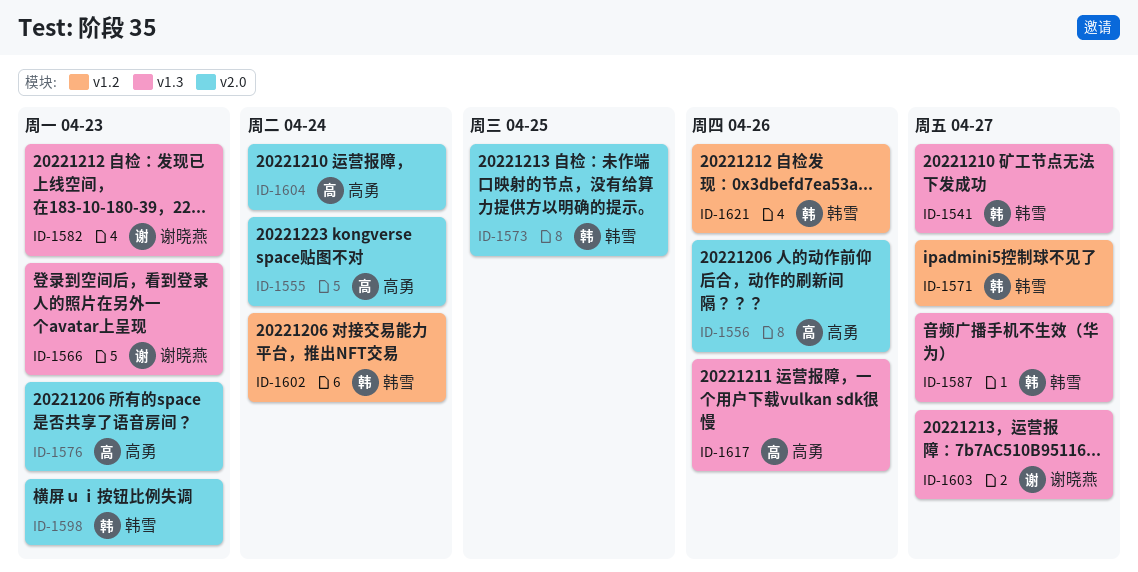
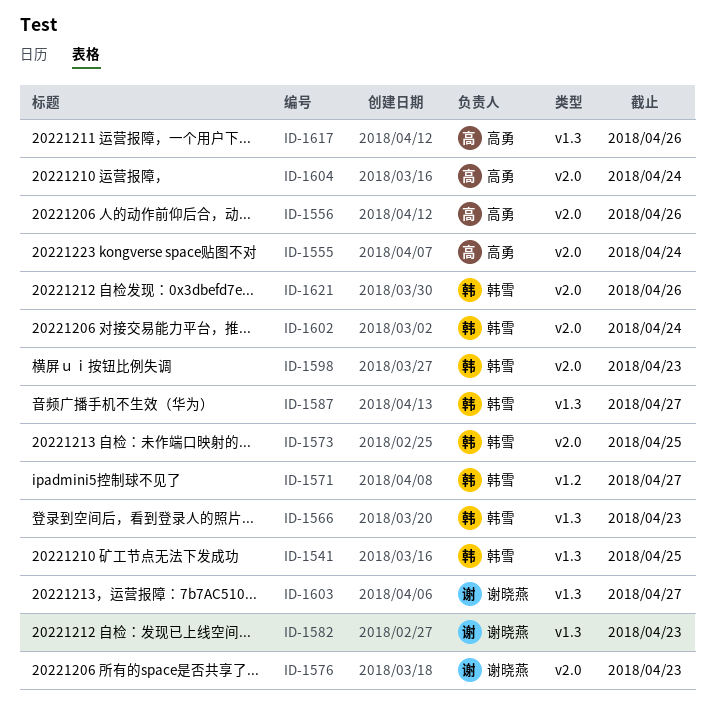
ID-1541, due: Apr 27 -> Apr 25
ID-1566, owner: 谢晓燕 -> 韩雪
ID-1576, owner: 高勇 -> 谢晓燕
ID-1602, label: v1.2 -> v2.0
ID-1621, label: v1.2 -> v2.0

